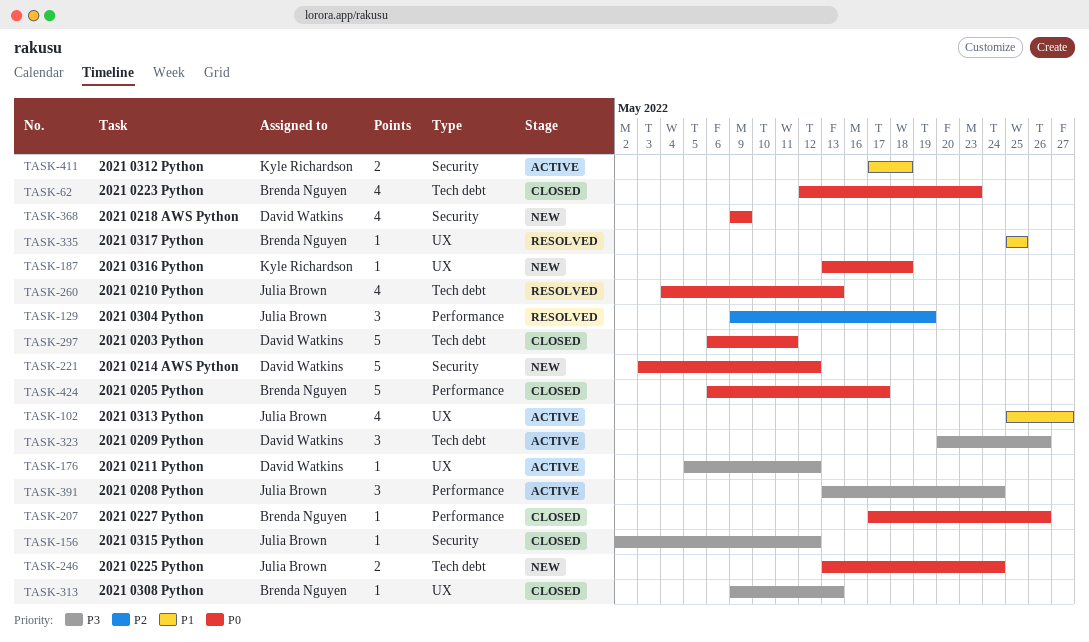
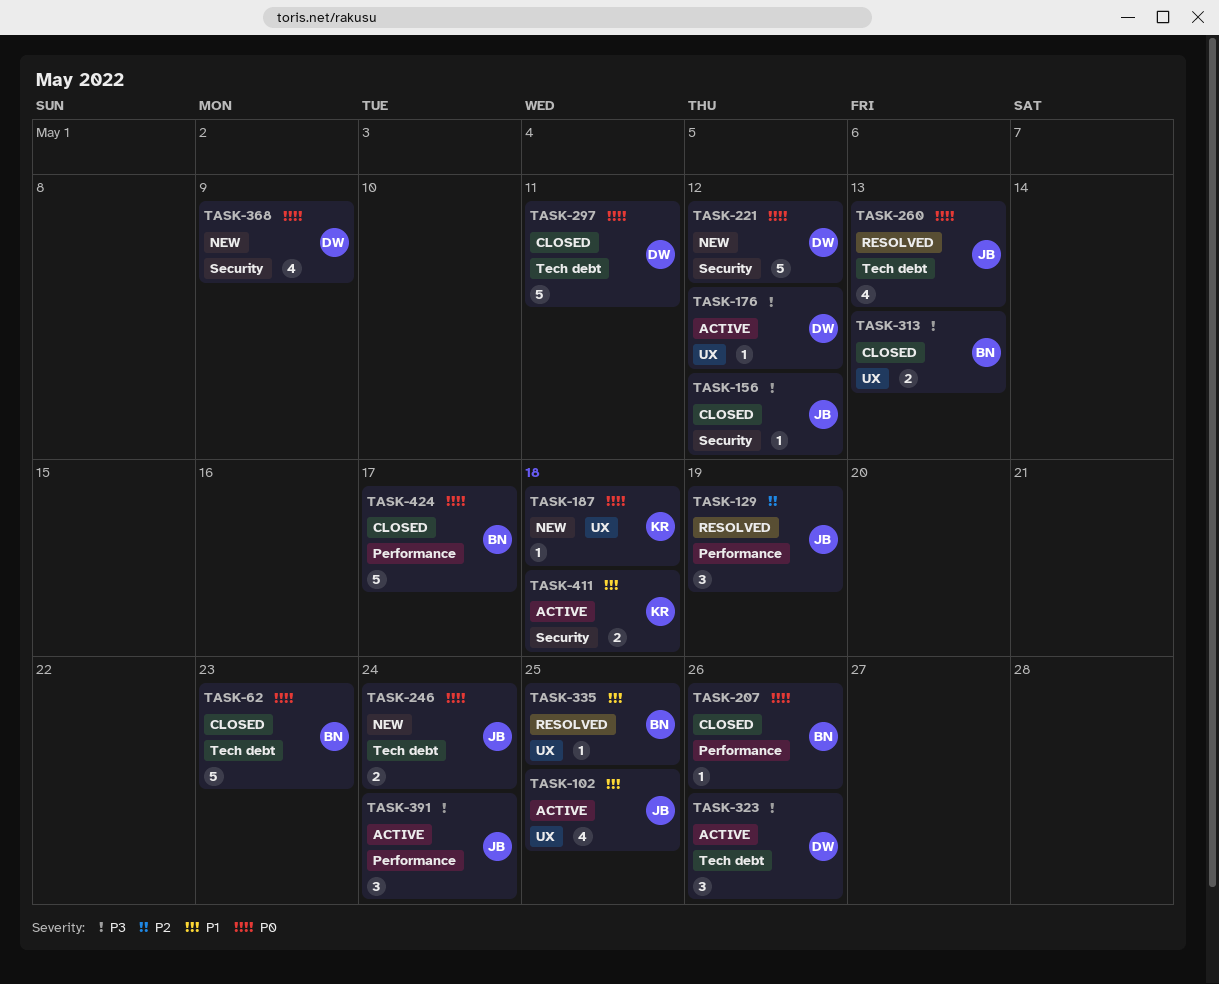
TASK-62, estimate: 4 -> 5
TASK-102, due: May 27 -> May 25
TASK-313, estimate: 1 -> 2

